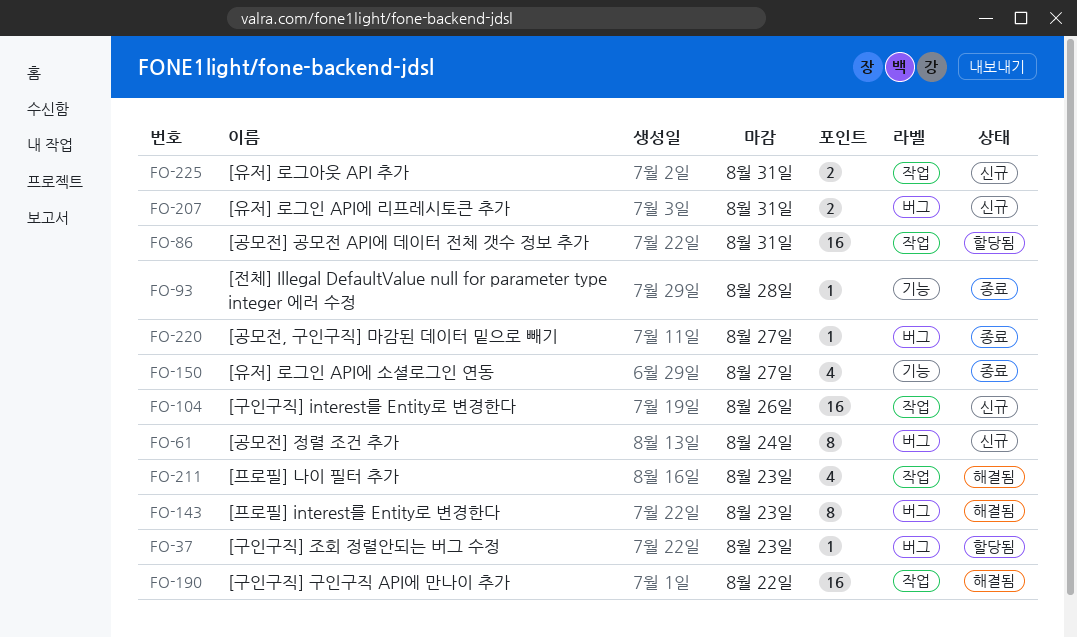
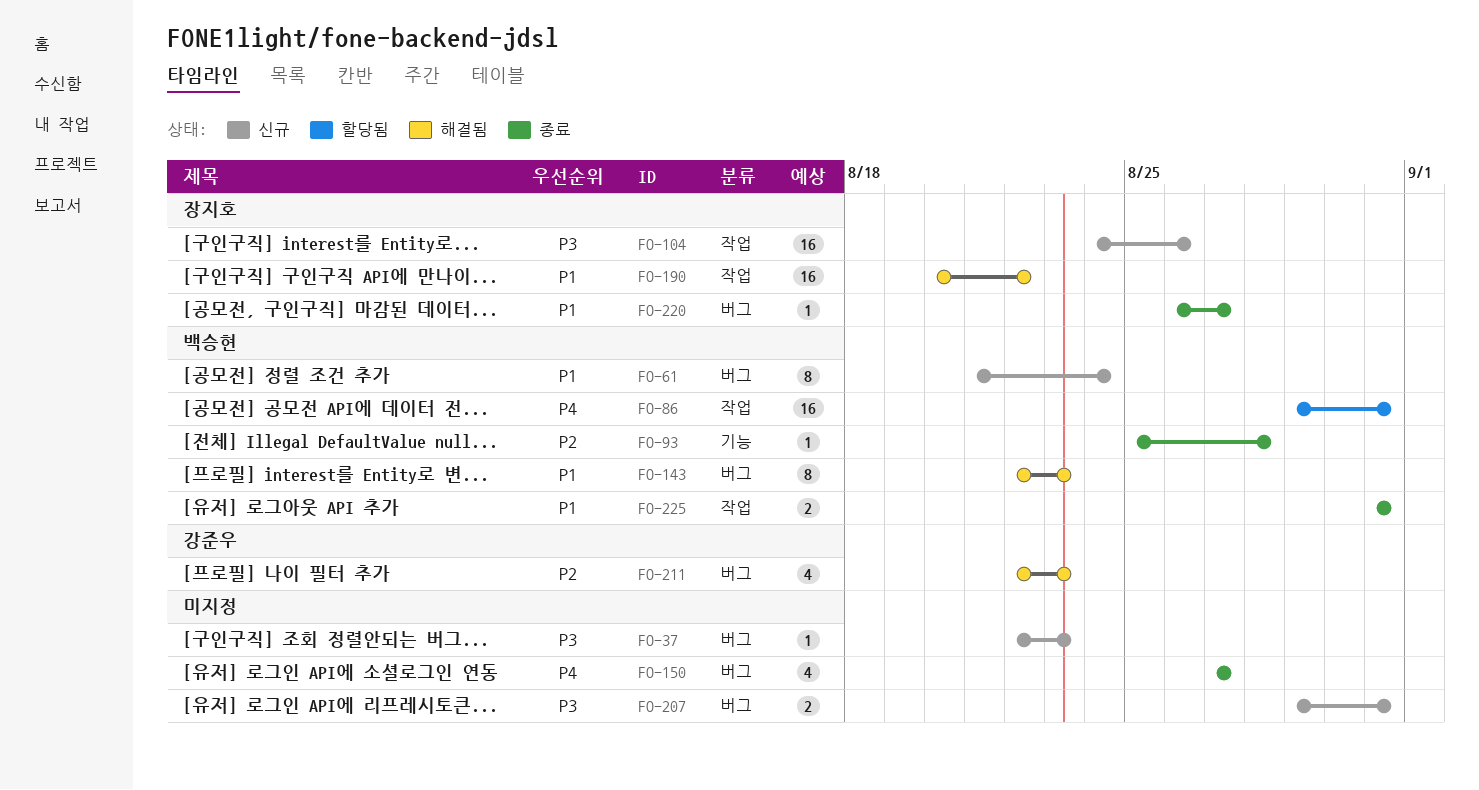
FO-37, status: 할당됨 -> 신규
FO-150, label: 기능 -> 버그
FO-211, label: 작업 -> 버그
FO-225, status: 신규 -> 종료

